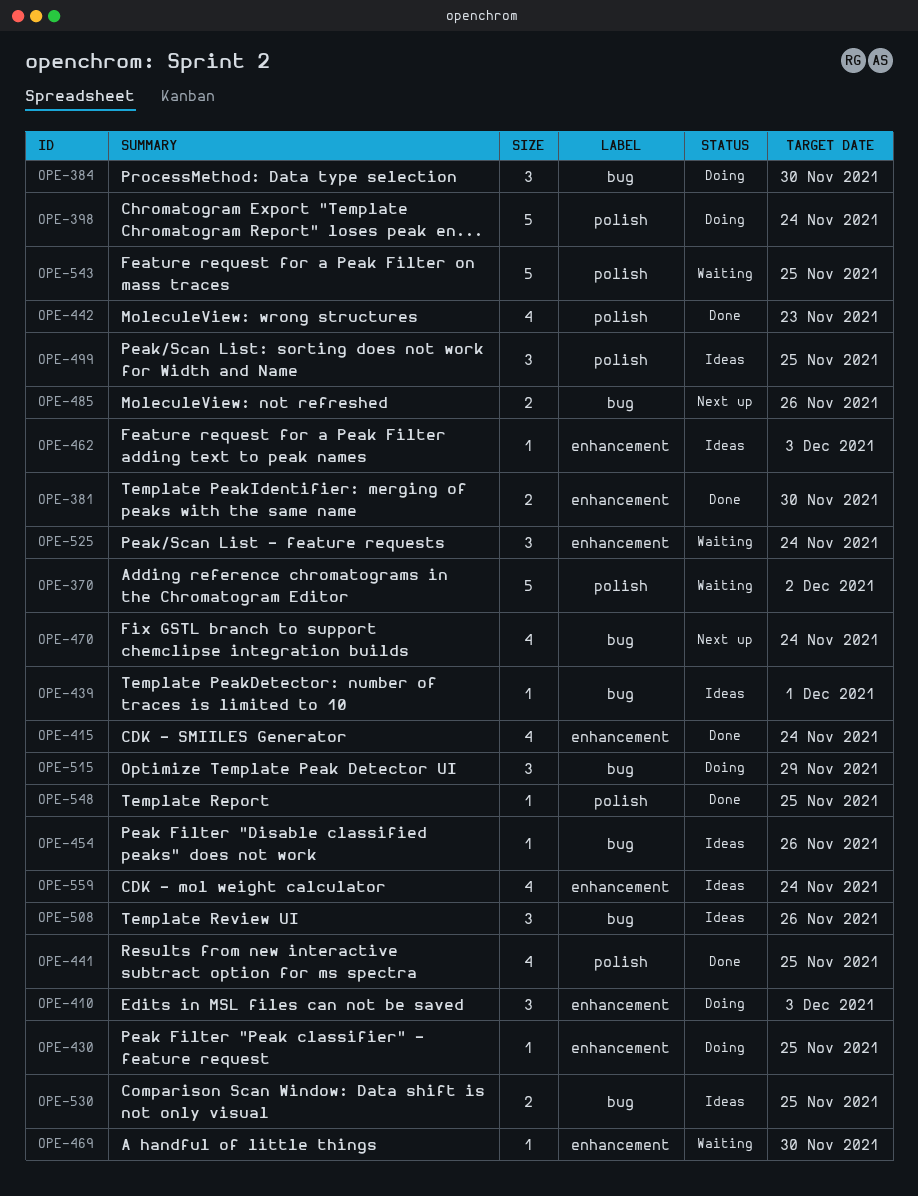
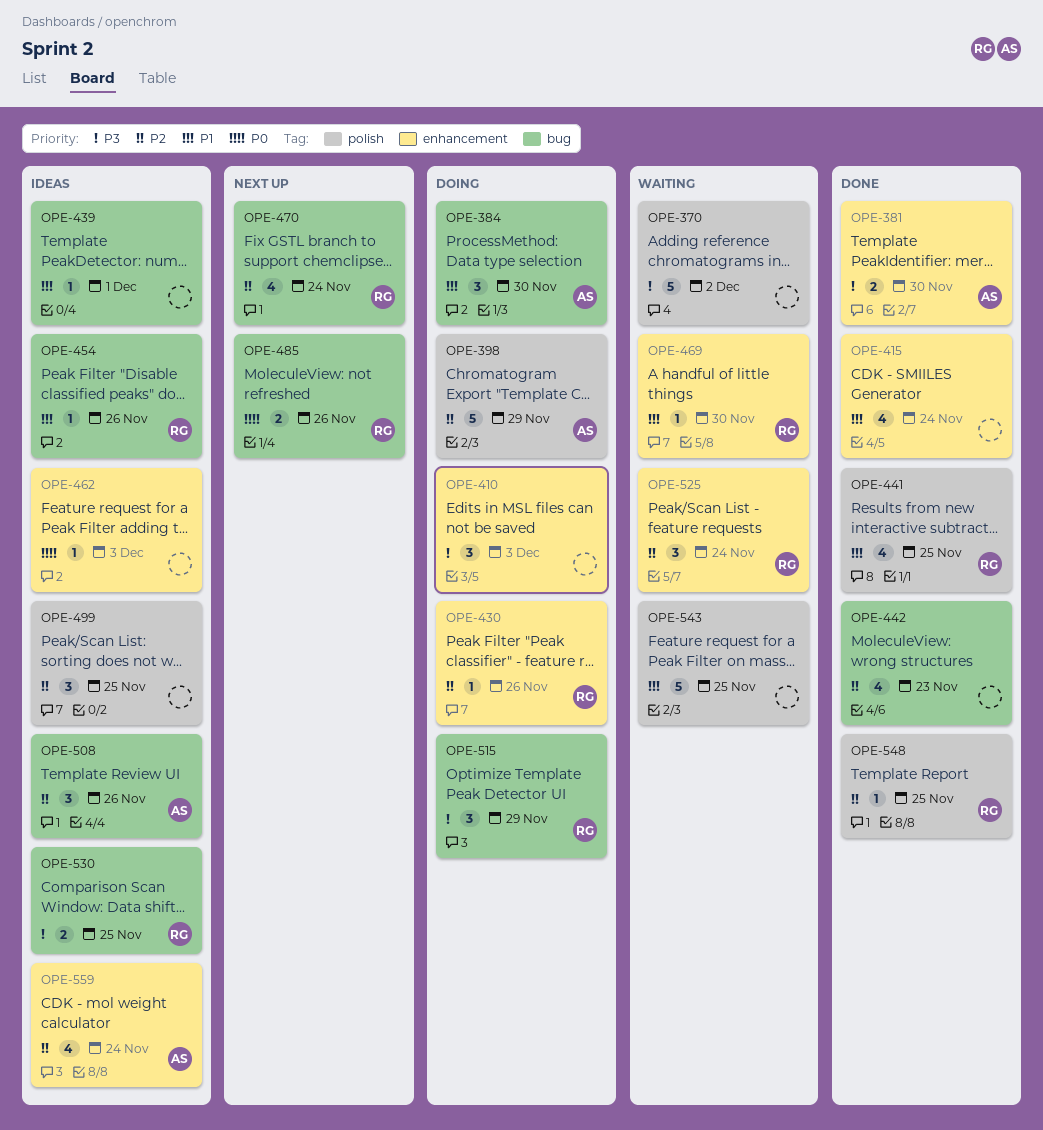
OPE-398, due: Nov 24 -> Nov 29
OPE-430, due: Nov 25 -> Nov 26
OPE-442, label: polish -> bug

